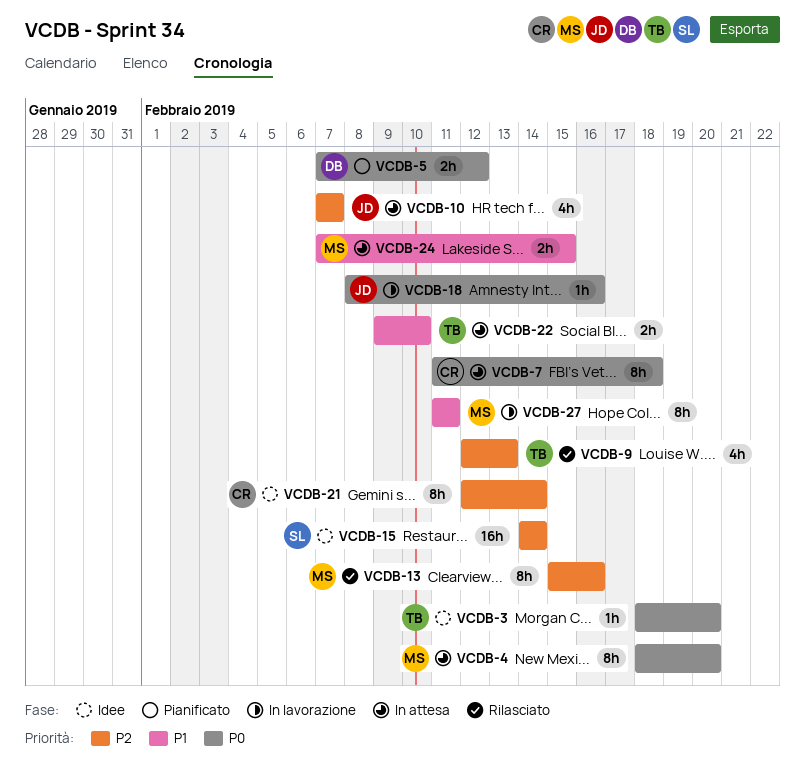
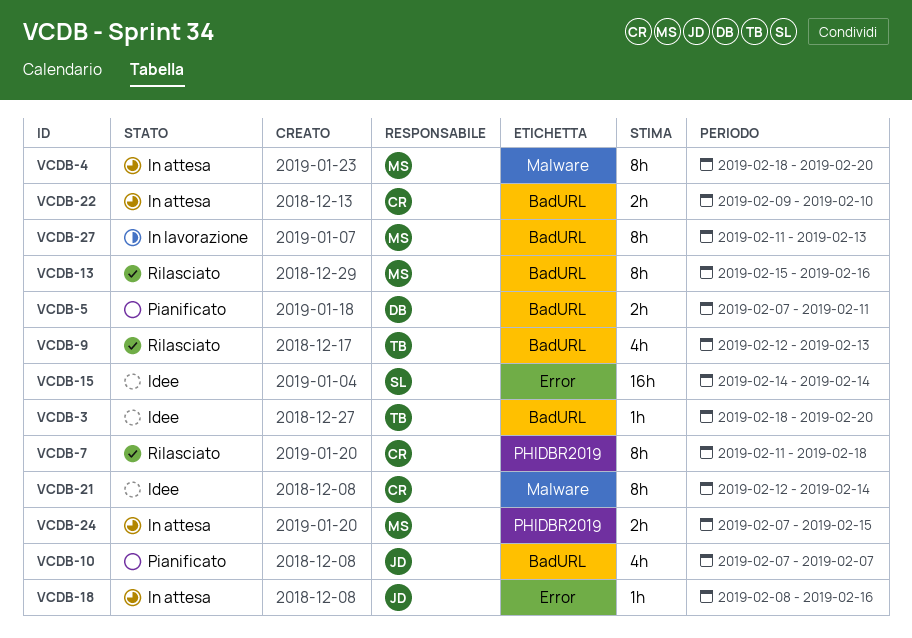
VCDB-5, due: Feb 12 -> Feb 11
VCDB-7, status: In attesa -> Rilasciato
VCDB-10, status: In attesa -> Pianificato
VCDB-18, status: In lavorazione -> In attesa
VCDB-22, owner: TB -> CR
VCDB-27, due: Feb 11 -> Feb 13

